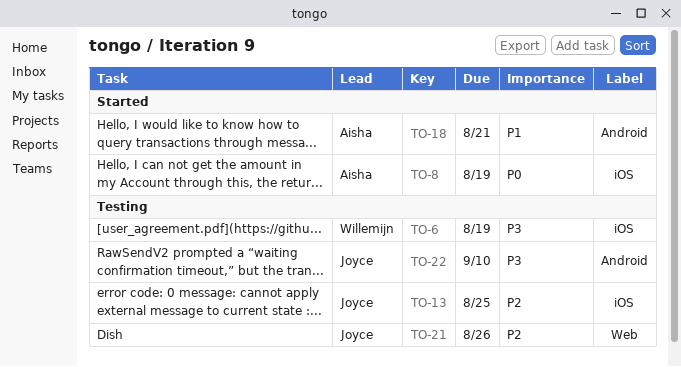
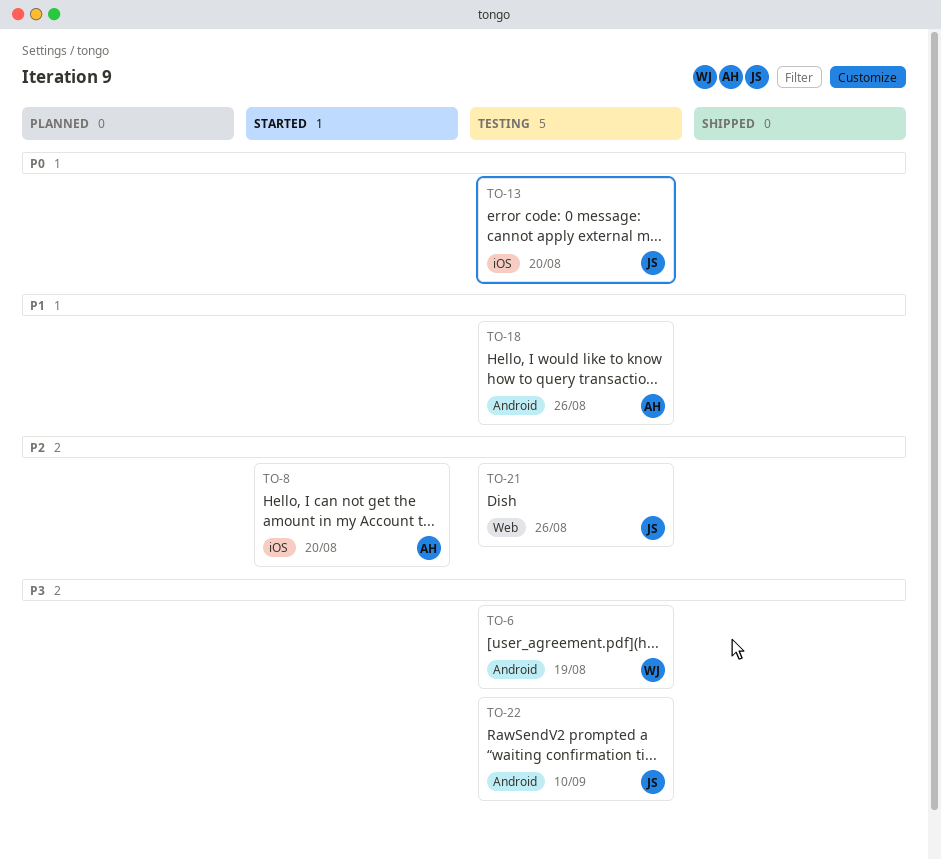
TO-6, label: iOS -> Android
TO-8, priority: P0 -> P2
TO-8, due: Aug 19 -> Aug 20
TO-13, priority: P2 -> P0
TO-13, due: Aug 25 -> Aug 20
TO-18, status: Started -> Testing
TO-18, due: Aug 21 -> Aug 26

